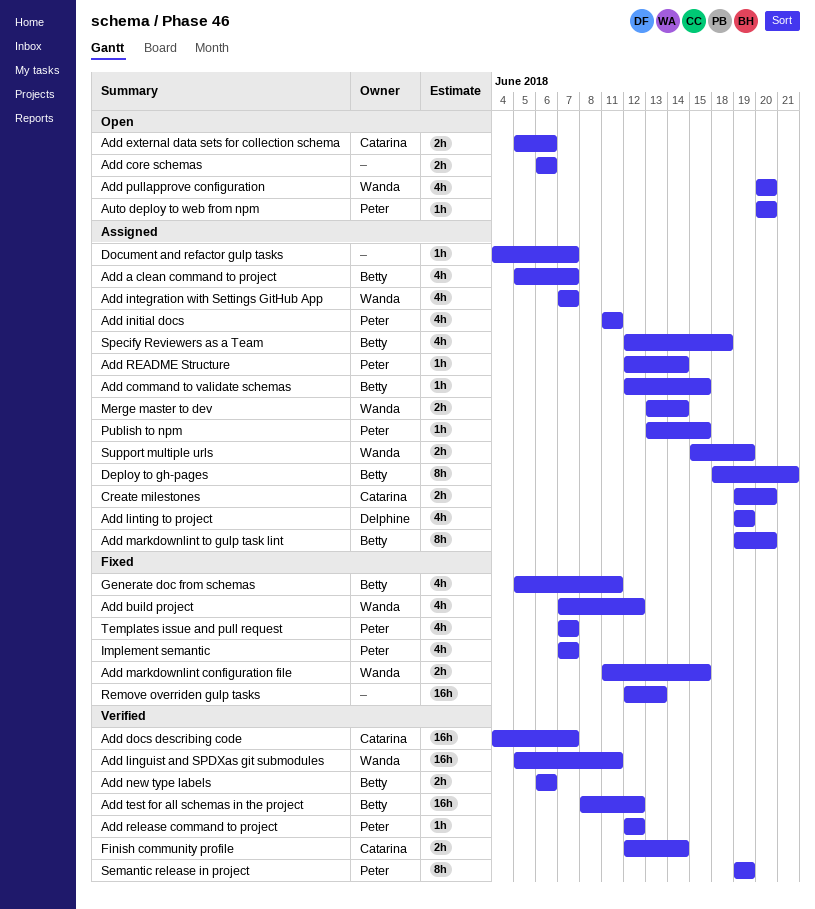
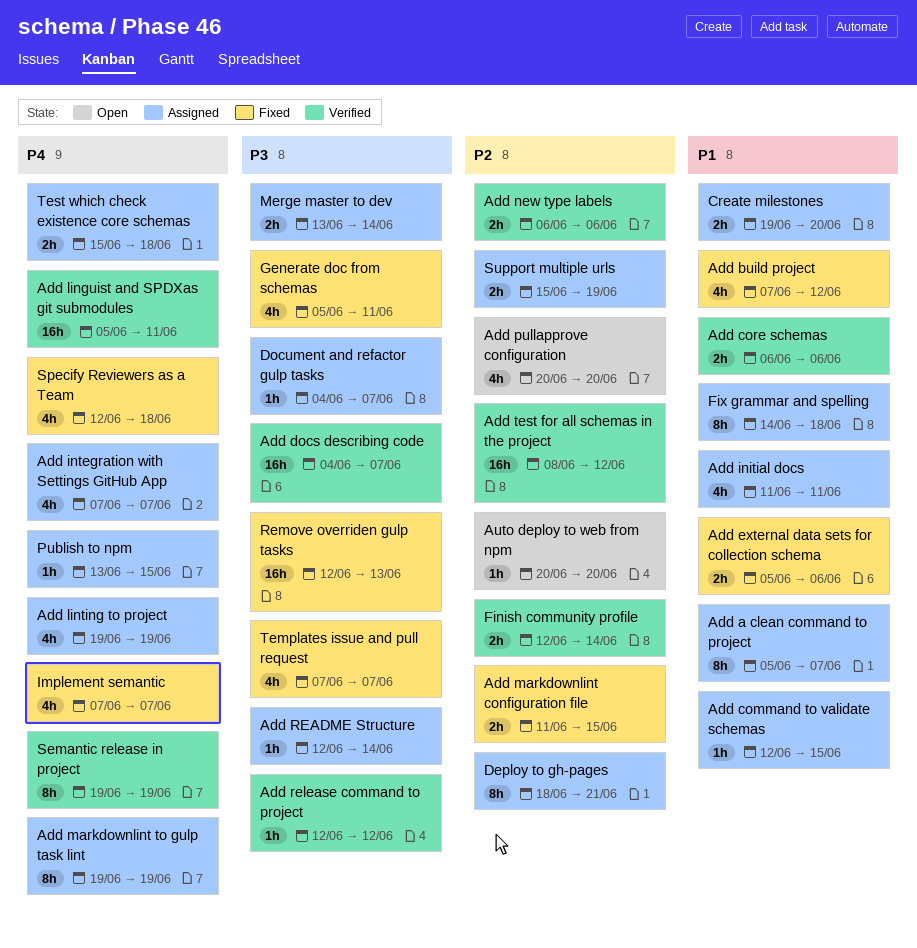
Add a clean command to project, estimate: 4h -> 8h
Add core schemas, status: Open -> Verified
Add external data sets for collection schema, status: Open -> Fixed
Add markdownlint to gulp task lint, due: Jun 20 -> Jun 19
Fix grammar and spelling: none -> present
Specify Reviewers as a Team, status: Assigned -> Fixed
Test which check existence core schemas: none -> present

